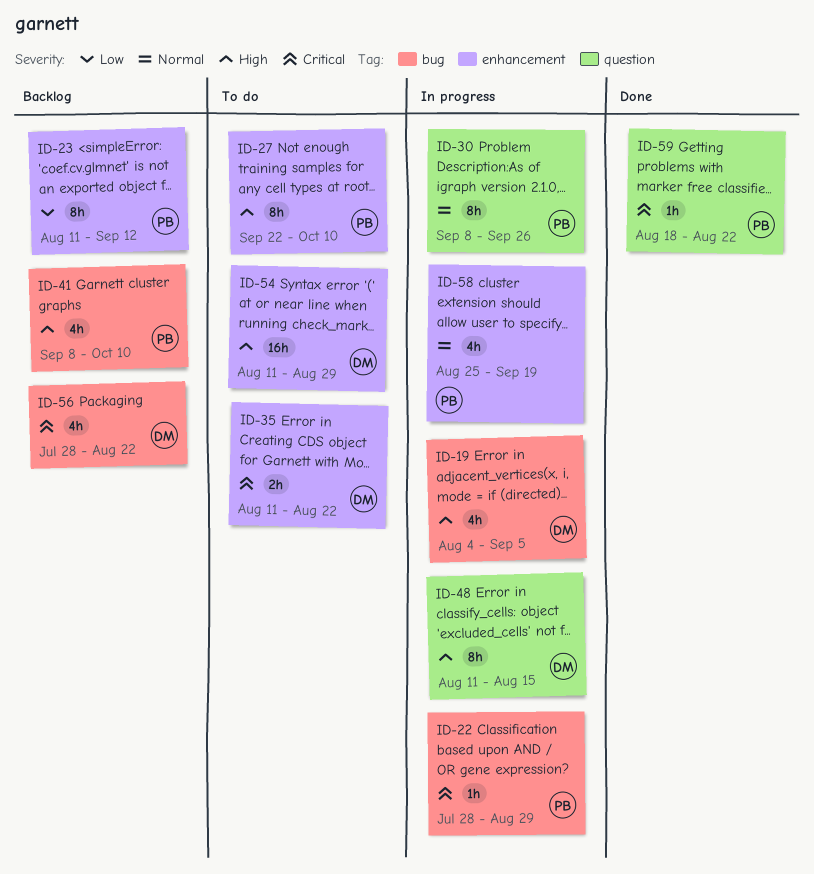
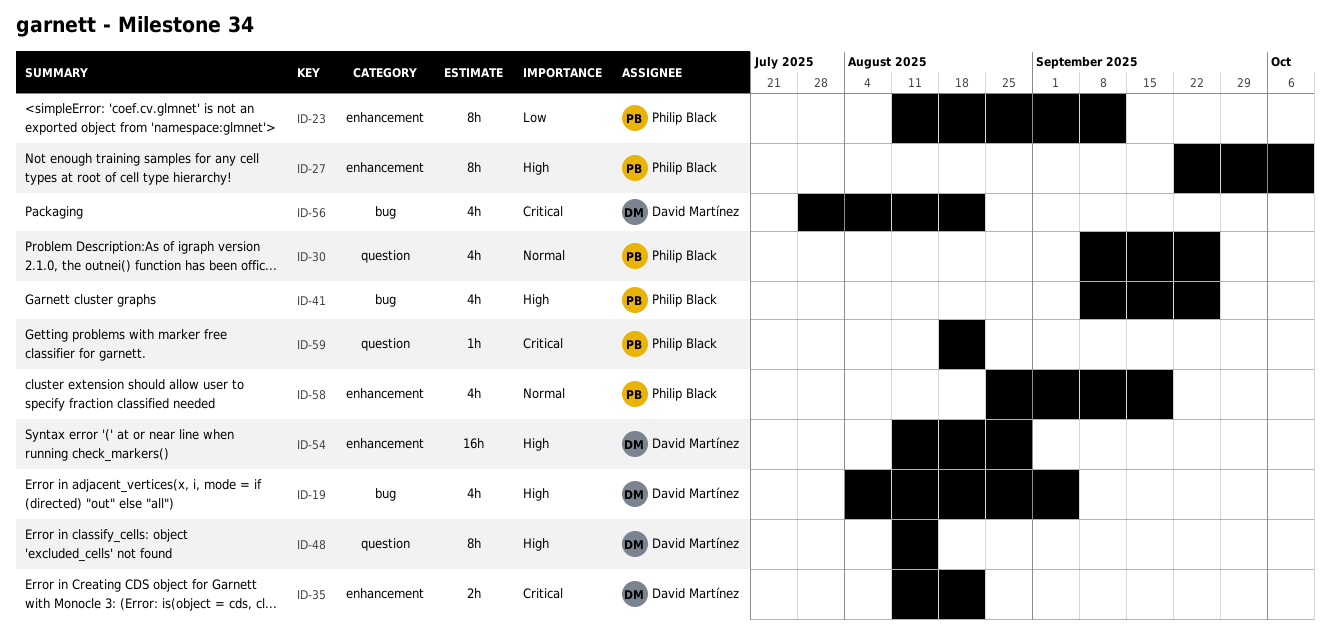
ID-22: present -> none
ID-30, estimate: 8h -> 4h
ID-41, due: Oct 10 -> Sep 26

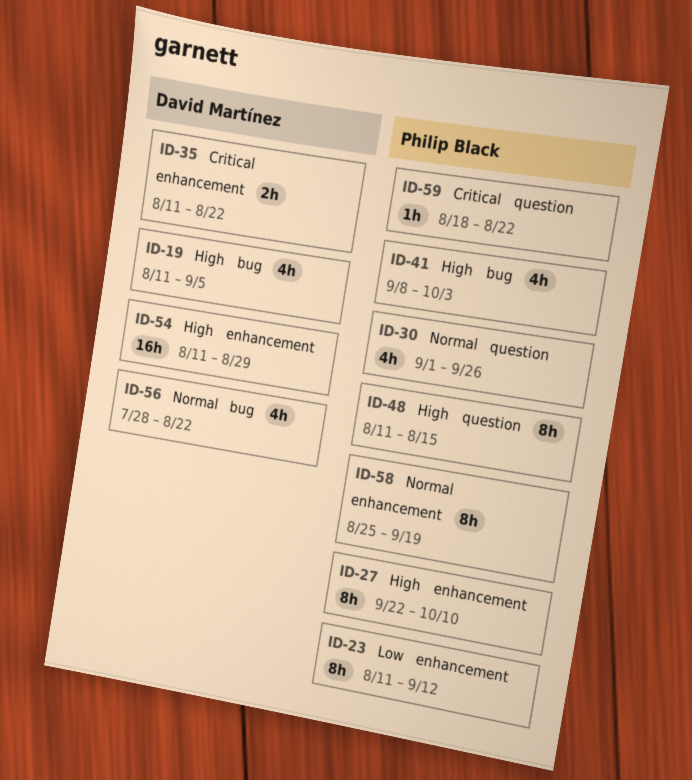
ID-19, start: Aug 4 -> Aug 11
ID-30, start: Sep 8 -> Sep 1
ID-41, due: Sep 26 -> Oct 3
ID-48, owner: David Martínez -> Philip Black
ID-56, priority: Critical -> Normal
ID-58, estimate: 4h -> 8h

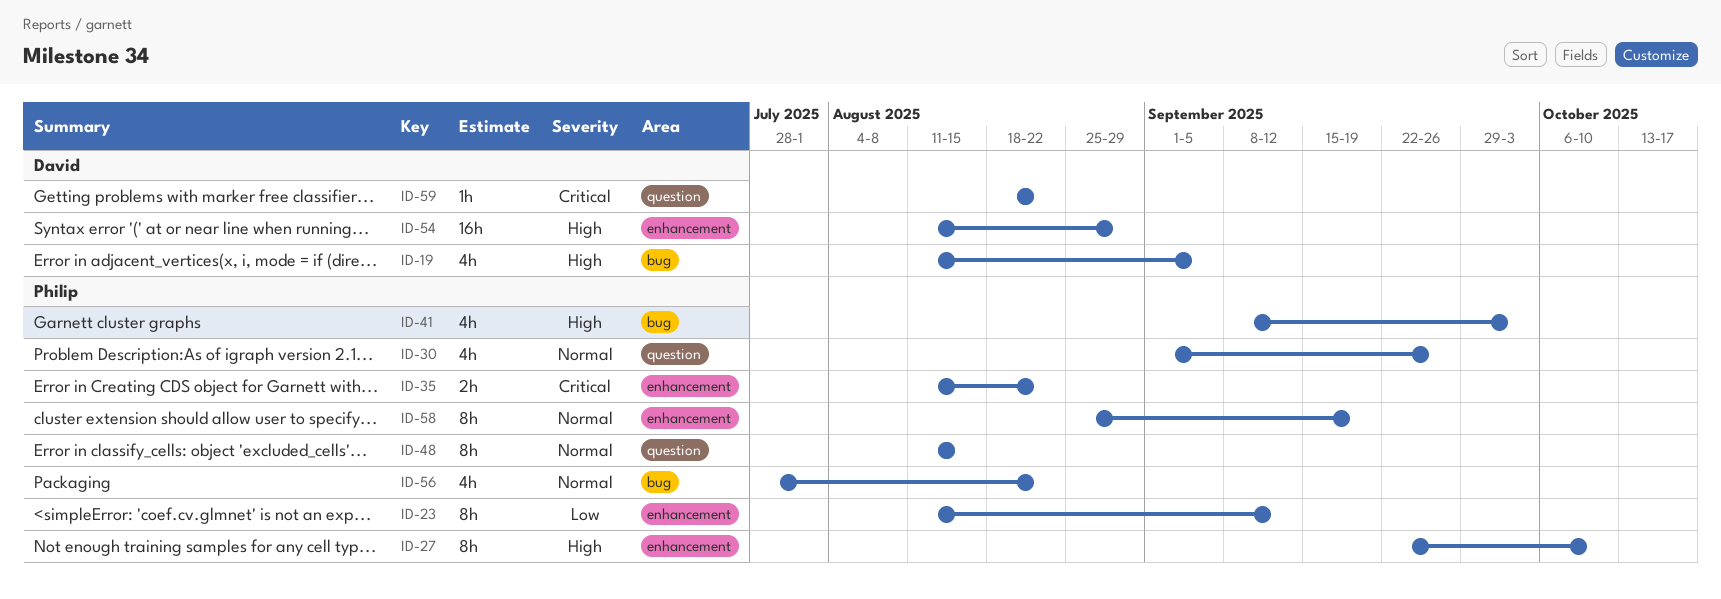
ID-35, owner: David Martínez -> Philip Black
ID-48, priority: High -> Normal
ID-56, owner: David Martínez -> Philip Black
ID-59, owner: Philip Black -> David Martínez

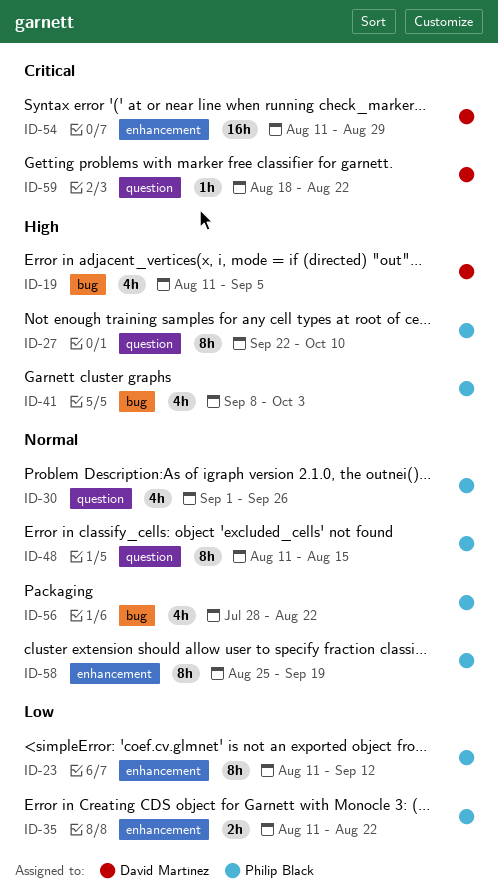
ID-27, label: enhancement -> question
ID-35, priority: Critical -> Low
ID-54, priority: High -> Critical

